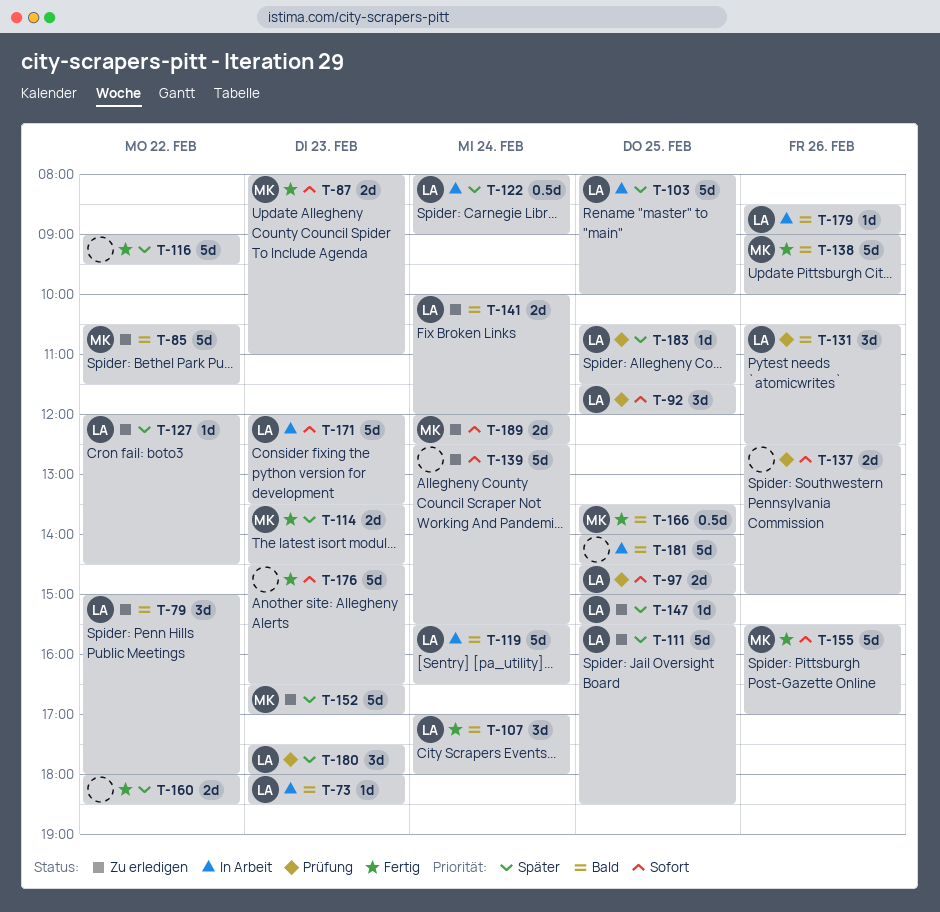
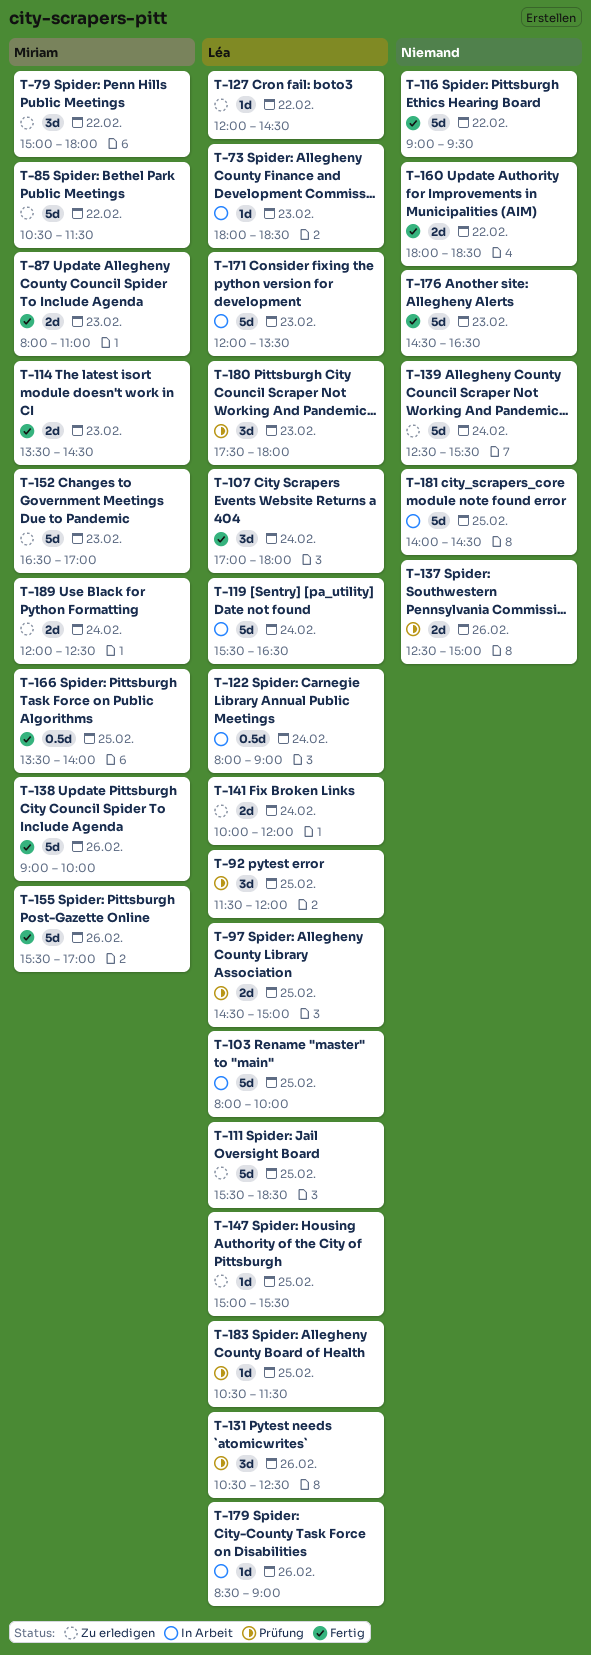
T-79, owner: Léa -> Miriam

